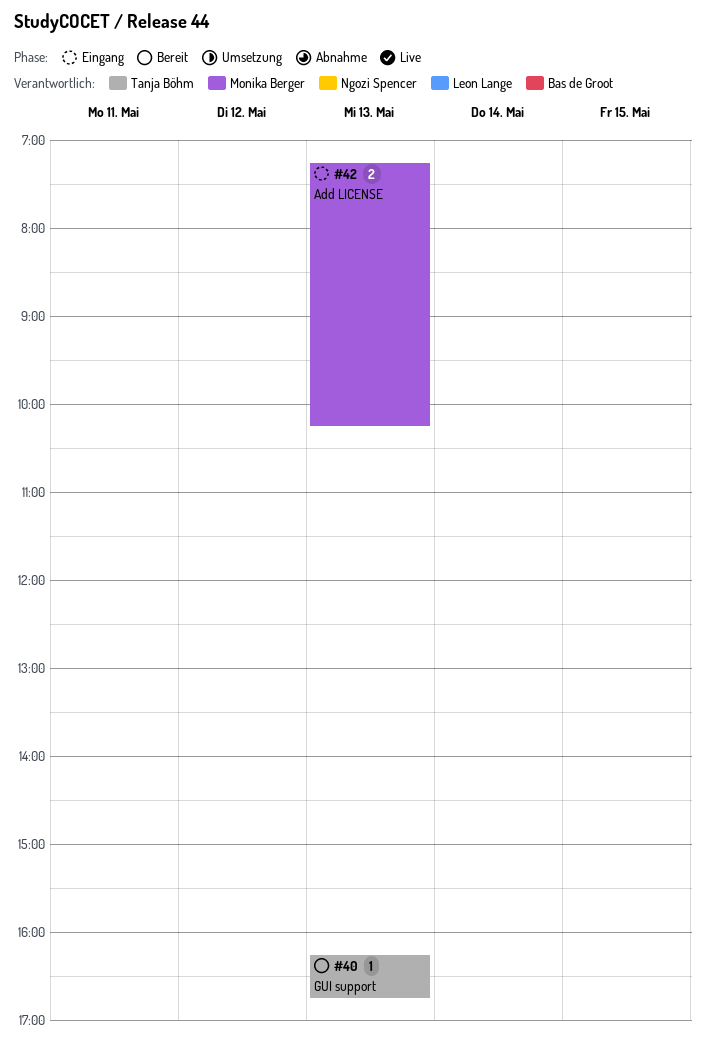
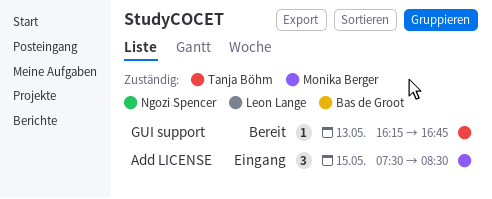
Add LICENSE, estimate: 2 -> 3
Add LICENSE, day: May 13 -> May 15
Add LICENSE, begins: 07:15 -> 07:30
Add LICENSE, ends: 10:15 -> 08:30

